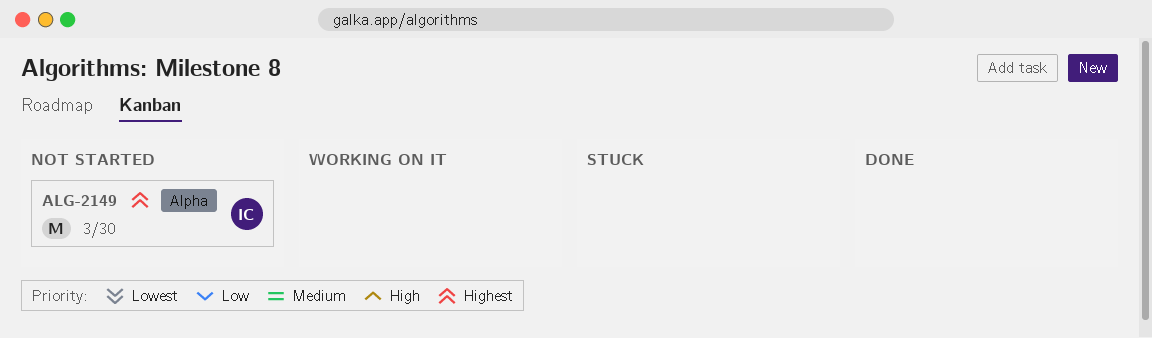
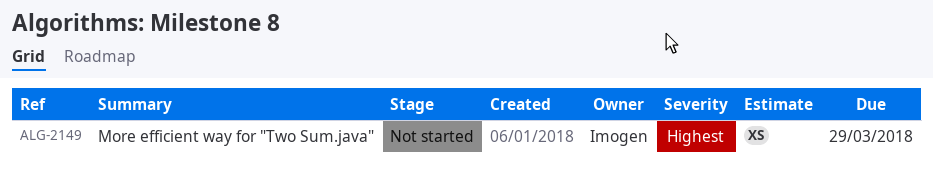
ALG-2149, estimate: M -> XS
ALG-2149, due: Mar 30 -> Mar 29

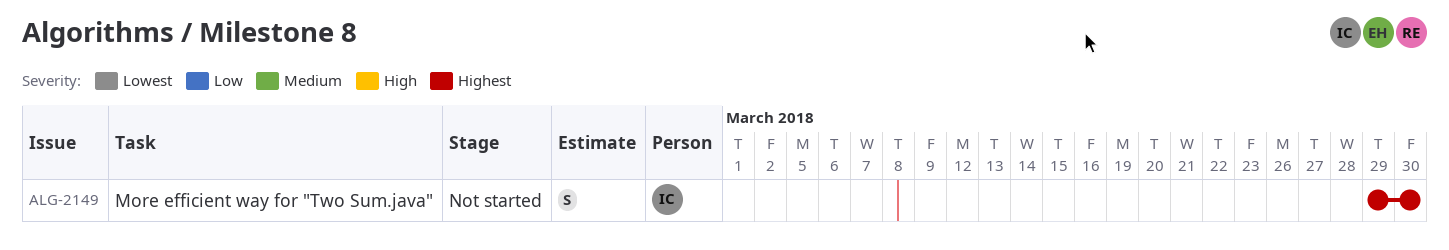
ALG-2149, estimate: XS -> S
ALG-2149, due: Mar 29 -> Mar 30

